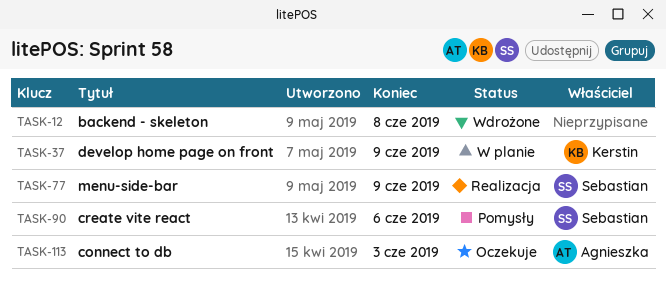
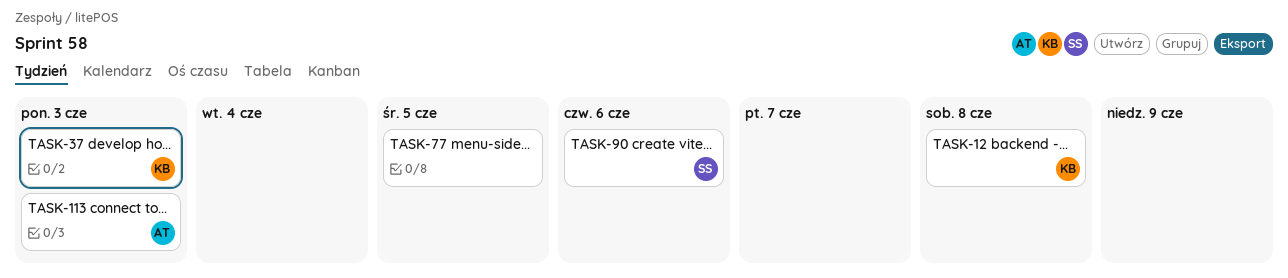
TASK-12, owner: none -> Kerstin
TASK-37, due: Jun 9 -> Jun 3
TASK-77, owner: Sebastian -> none
TASK-77, due: Jun 9 -> Jun 5

